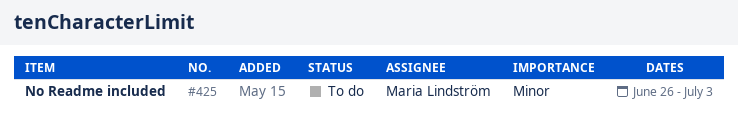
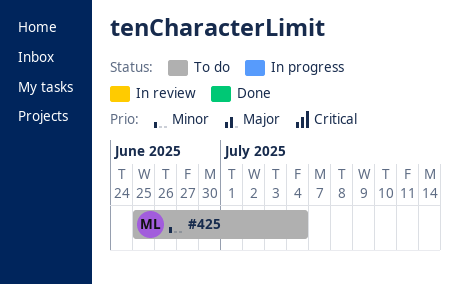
#425, start: Jun 26 -> Jun 25
#425, due: Jul 3 -> Jul 4

